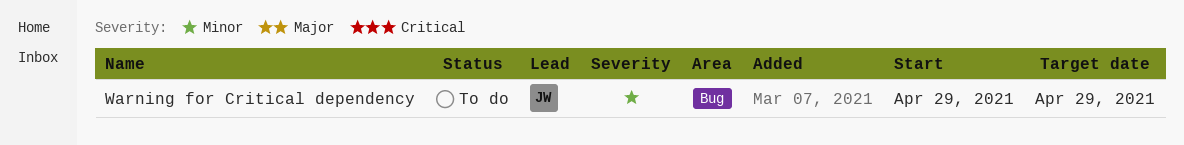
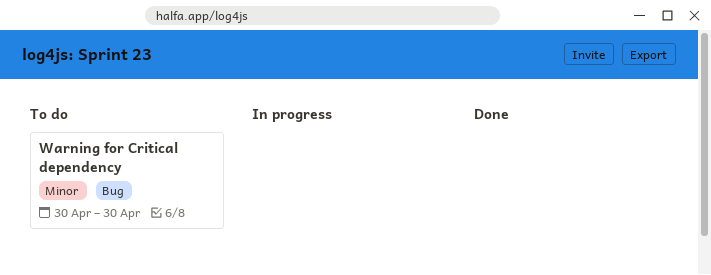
Warning for Critical dependency, start: Apr 29 -> Apr 30
Warning for Critical dependency, due: Apr 29 -> Apr 30

